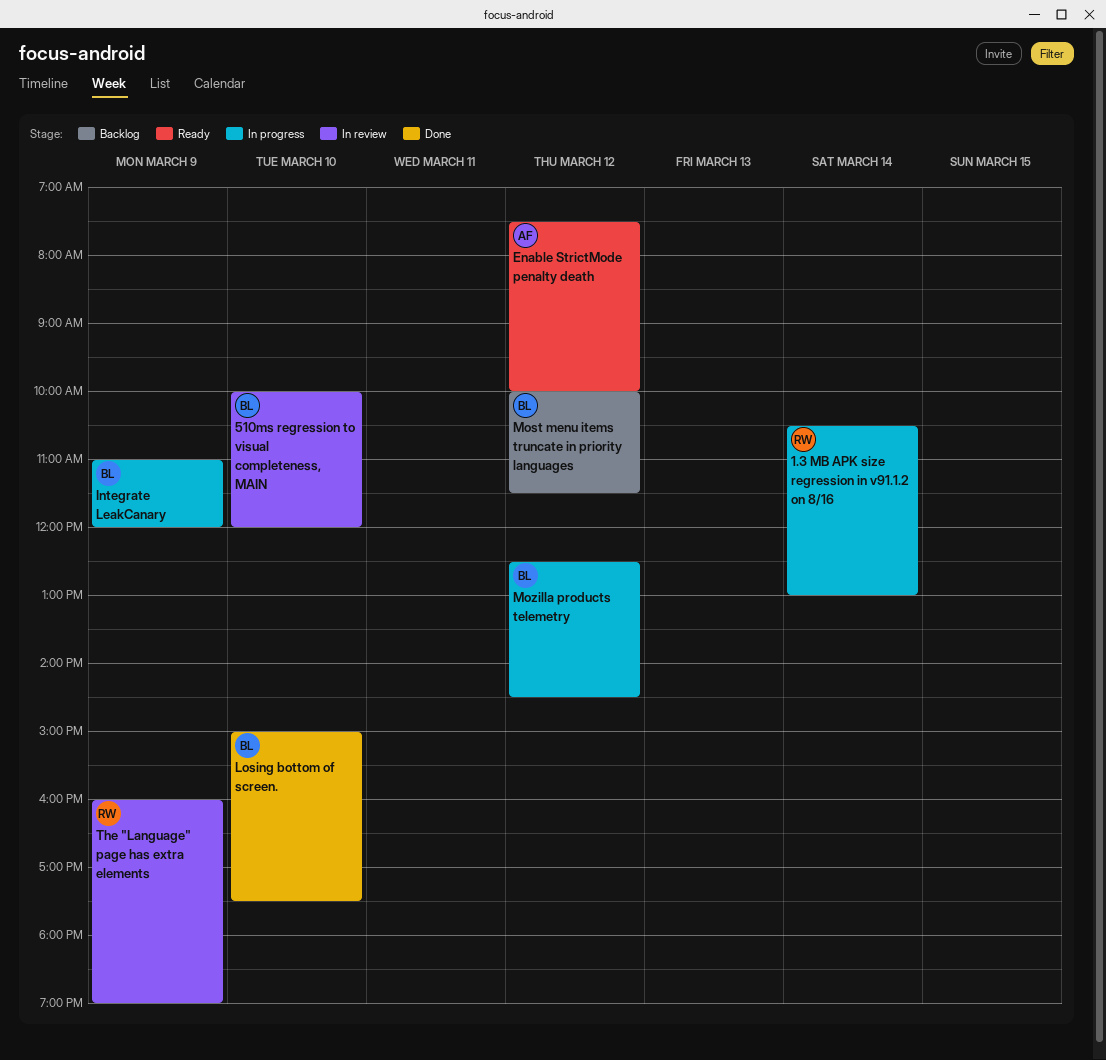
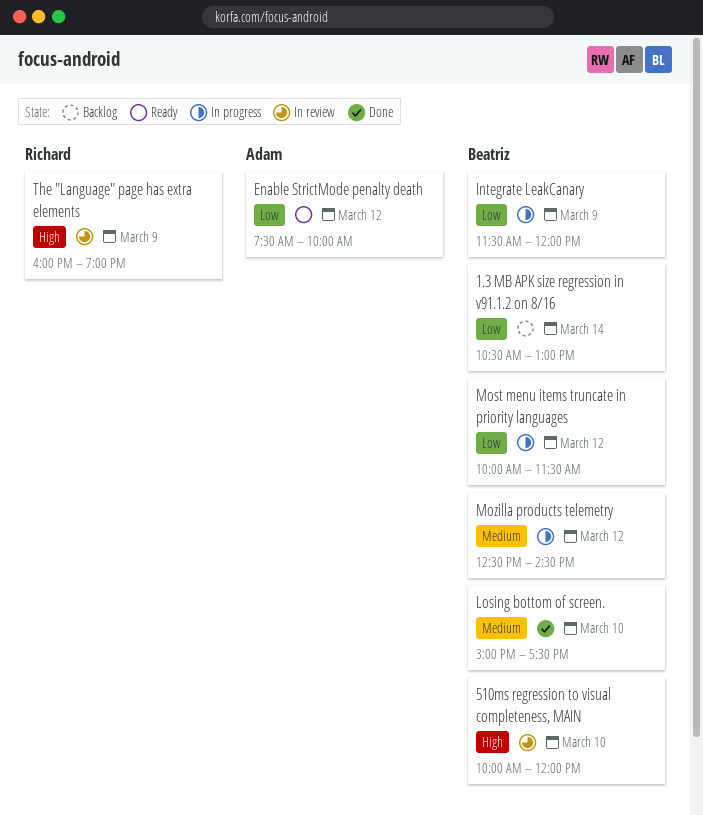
1.3 MB APK size regression in v91.1.2 on 8/16, status: In progress -> Backlog
1.3 MB APK size regression in v91.1.2 on 8/16, owner: Richard -> Beatriz
Integrate LeakCanary, begins: 11:00 -> 11:30
Most menu items truncate in priority languages, status: Backlog -> In progress

